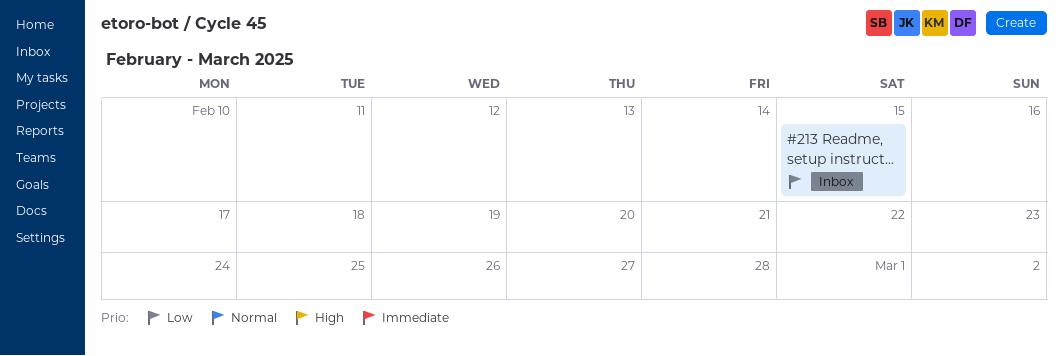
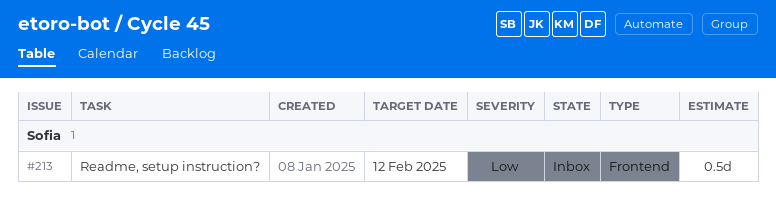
#213, due: Feb 15 -> Feb 12

